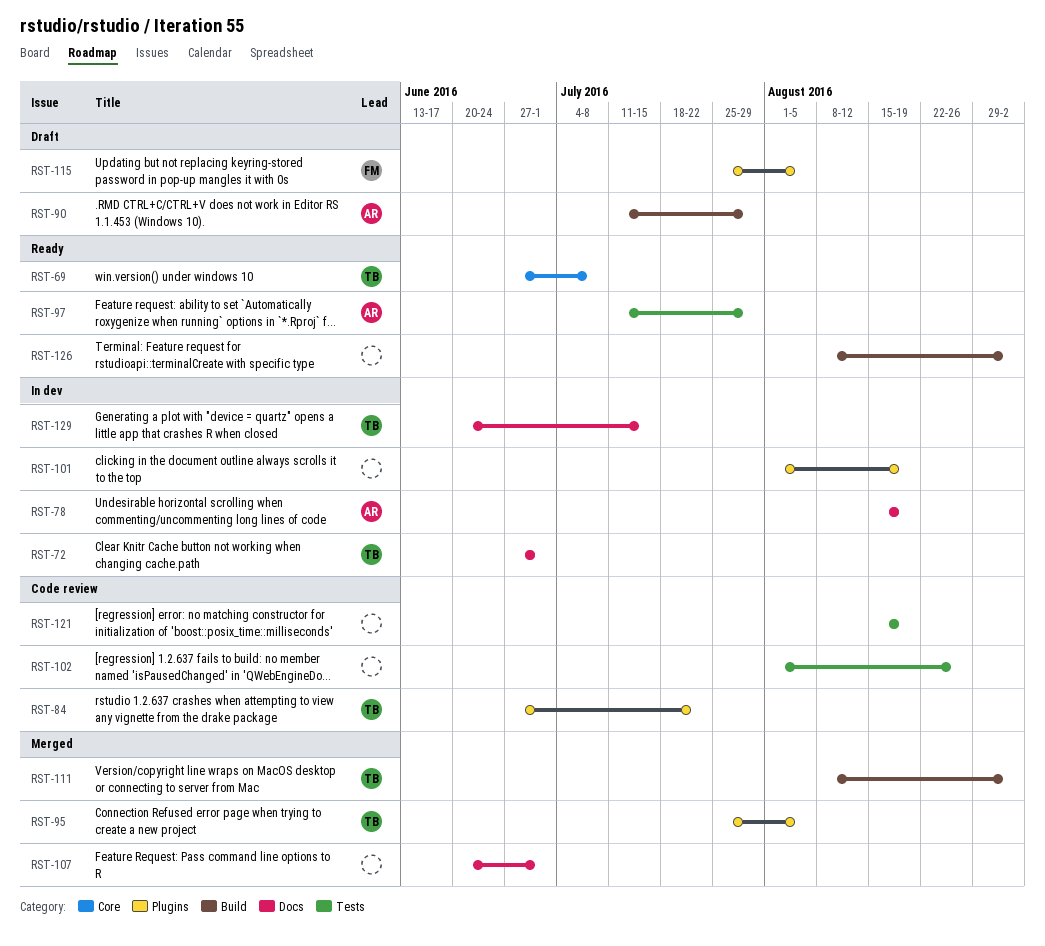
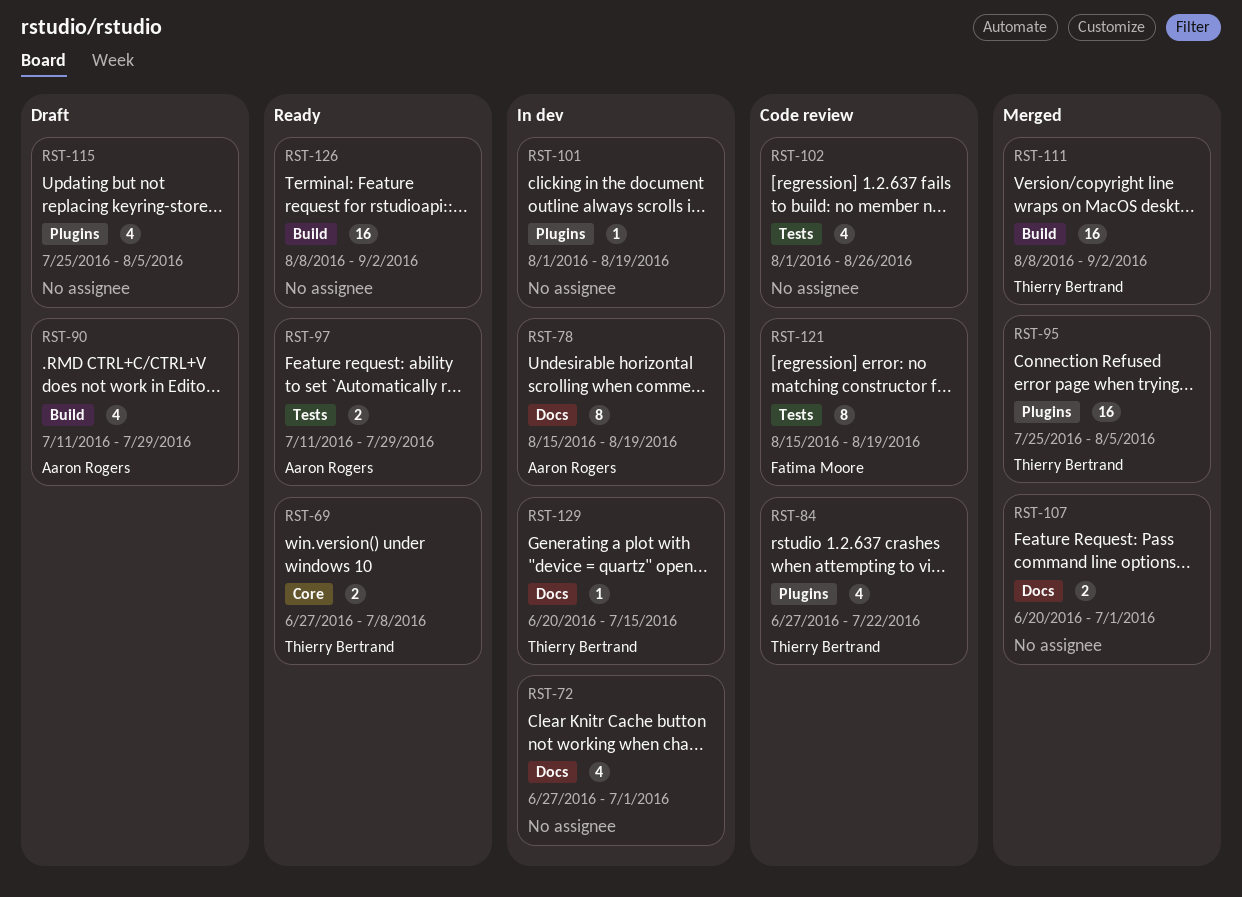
RST-72, owner: Thierry Bertrand -> none
RST-115, owner: Fatima Moore -> none
RST-121, owner: none -> Fatima Moore

